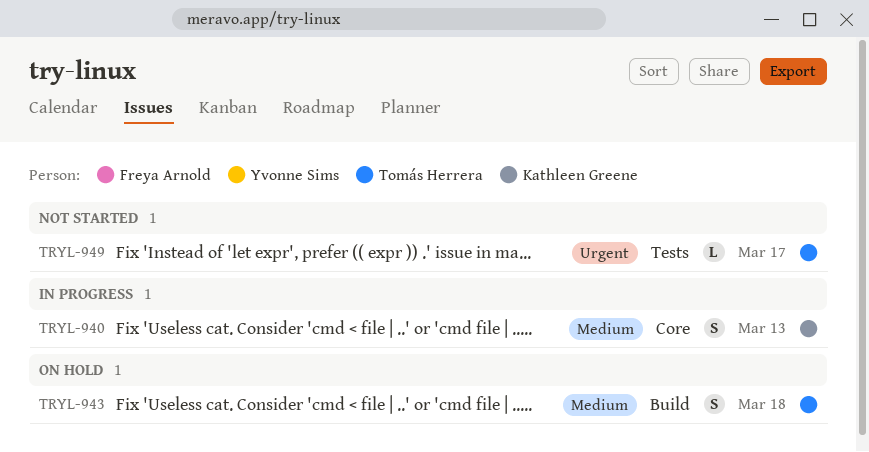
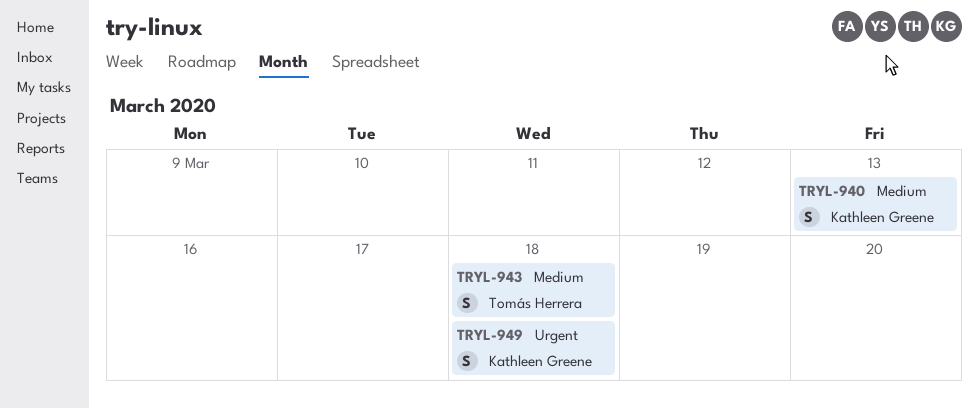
TRYL-949, owner: Tomás Herrera -> Kathleen Greene
TRYL-949, estimate: L -> S
TRYL-949, due: Mar 17 -> Mar 18

